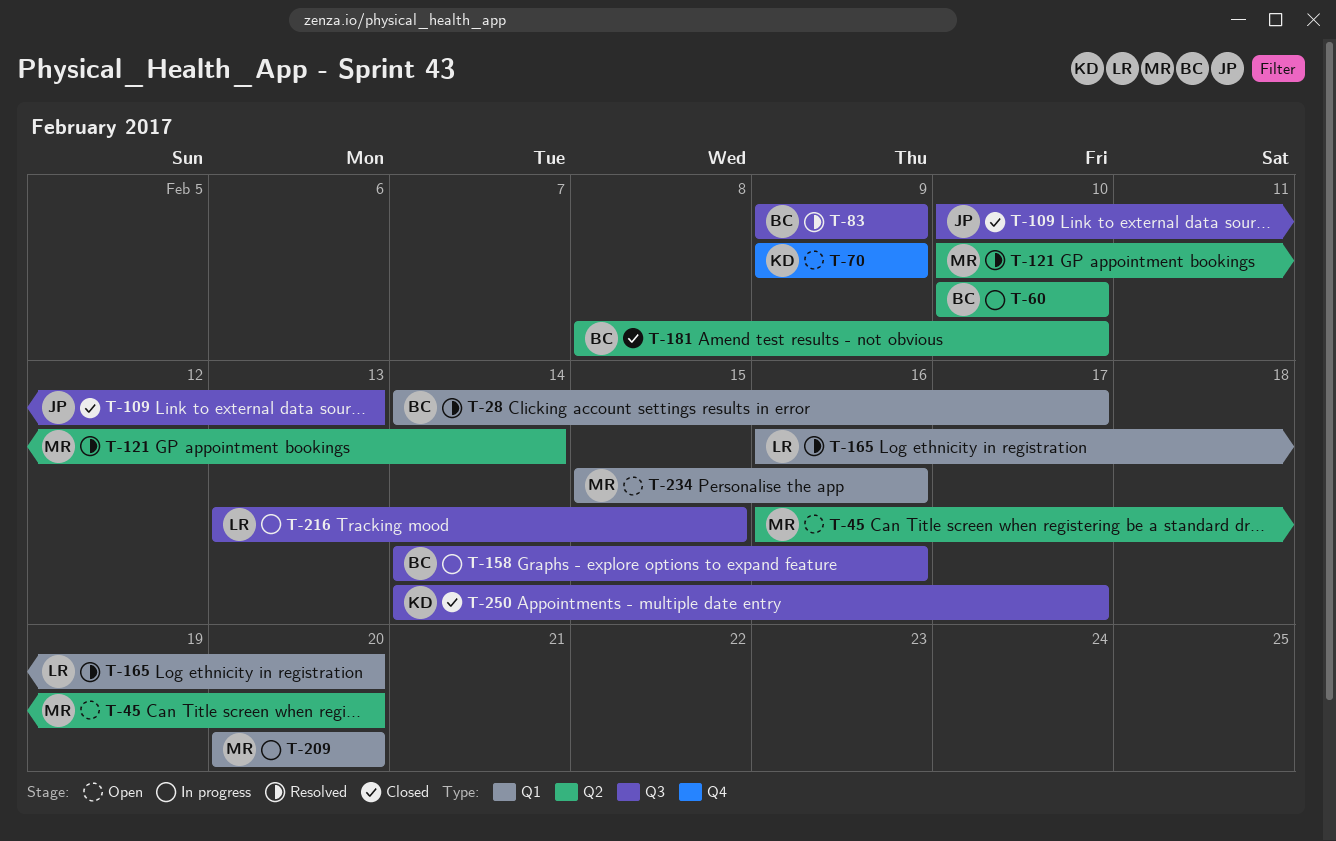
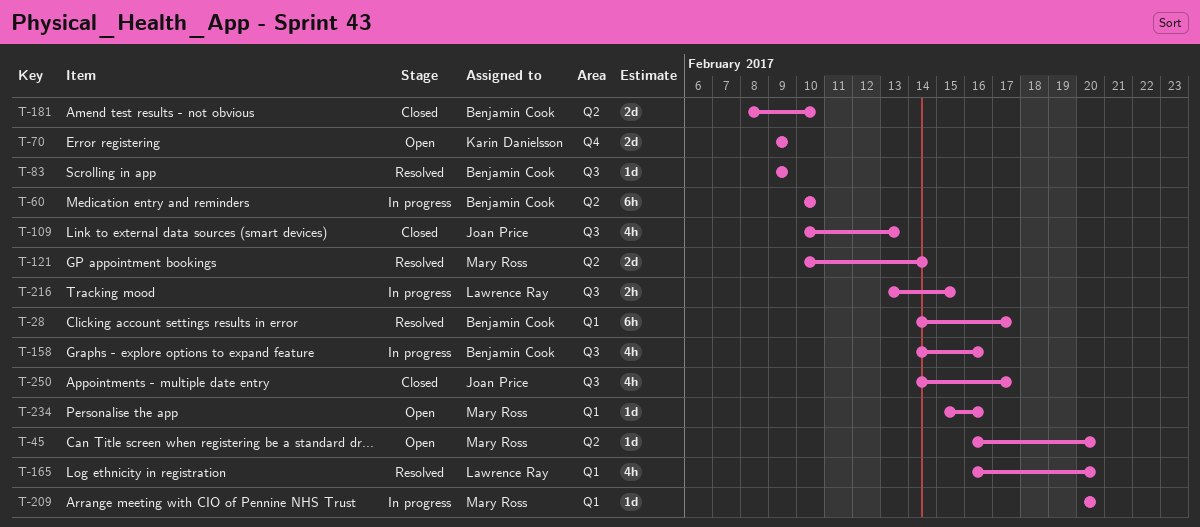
T-250, owner: Karin Danielsson -> Joan Price

